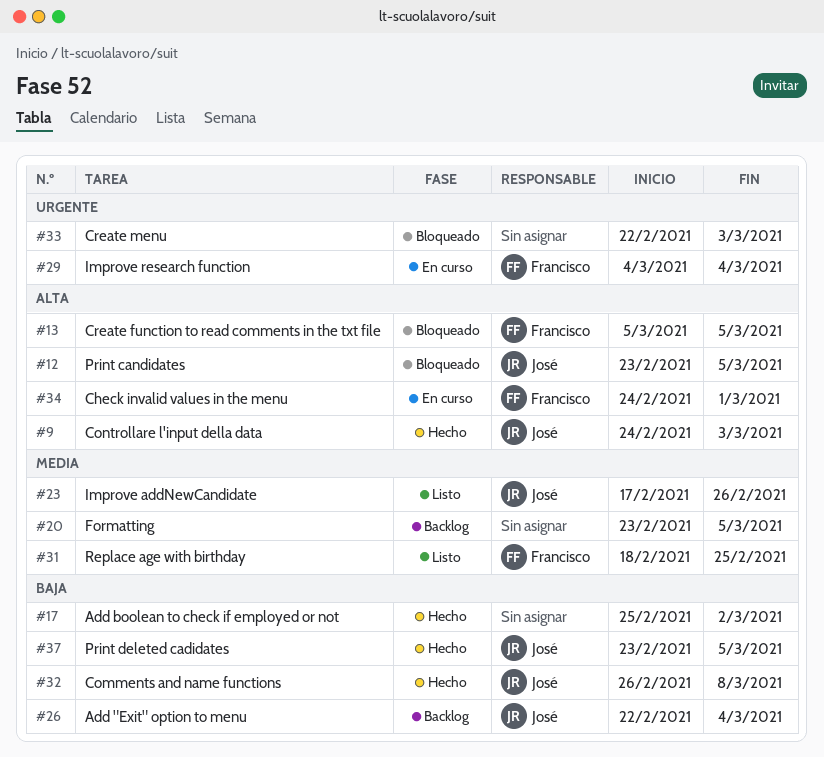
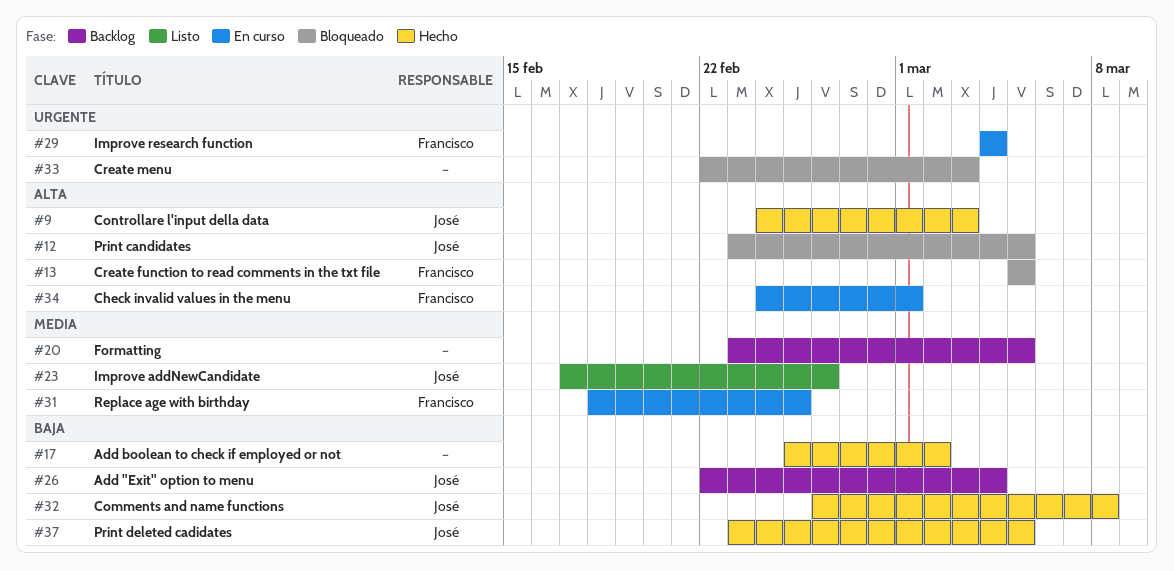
#31, status: Listo -> En curso

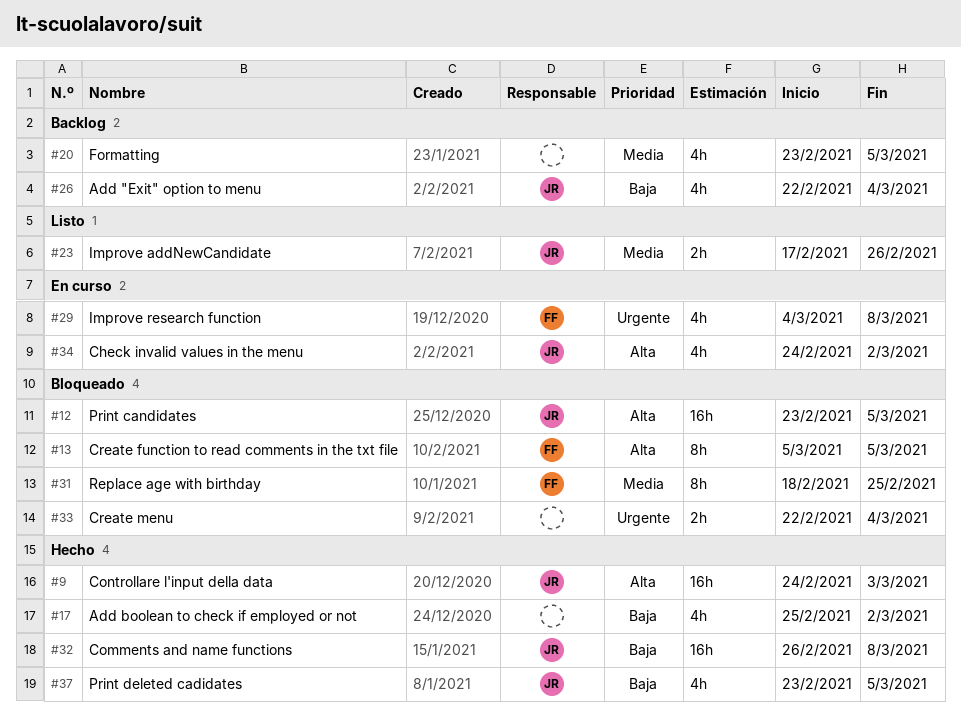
#29, due: Mar 4 -> Mar 8
#31, status: En curso -> Bloqueado
#33, due: Mar 3 -> Mar 4
#34, owner: Francisco -> José
#34, due: Mar 1 -> Mar 2

